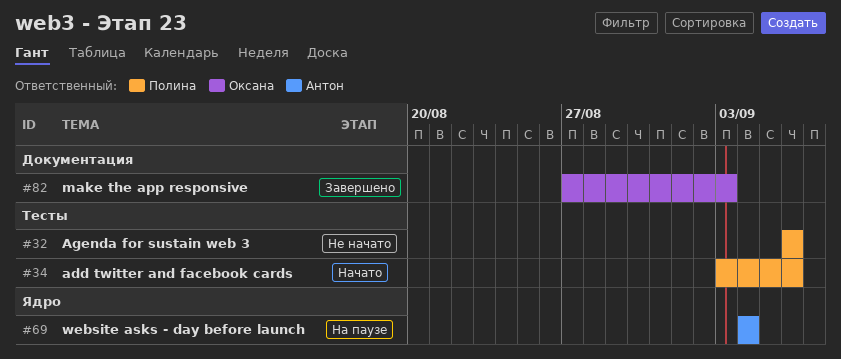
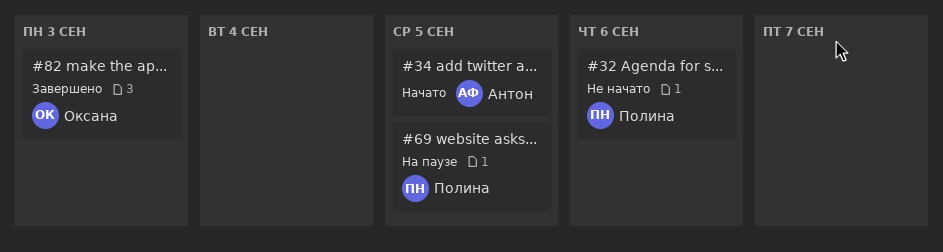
#34, owner: Полина -> Антон
#34, due: Sep 6 -> Sep 5
#69, owner: Антон -> Полина
#69, due: Sep 4 -> Sep 5

